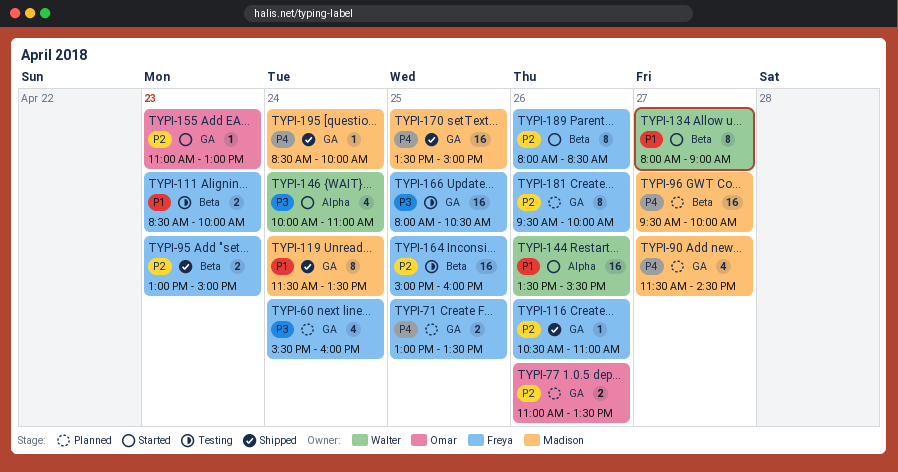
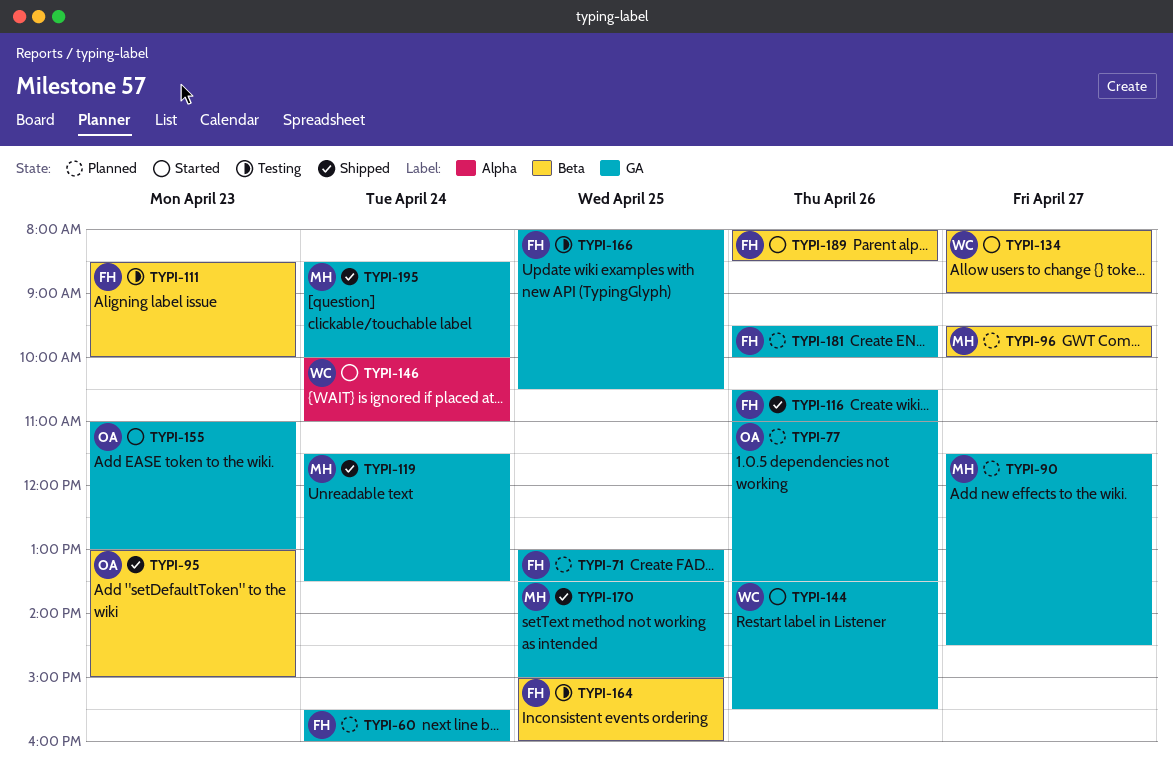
TYPI-95, owner: Freya -> Omar
TYPI-144, label: Alpha -> GA

